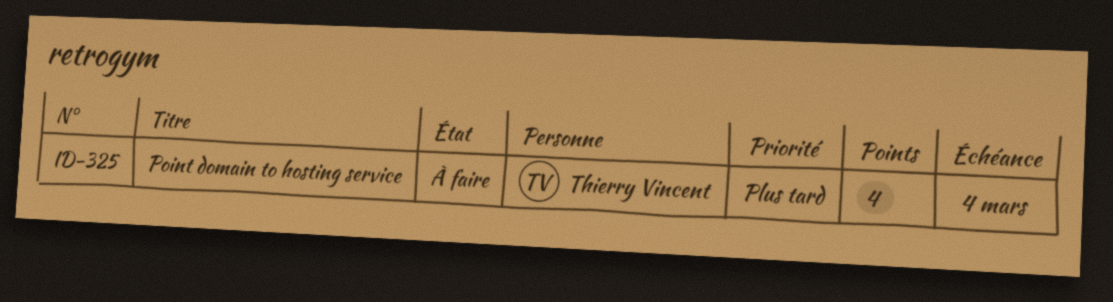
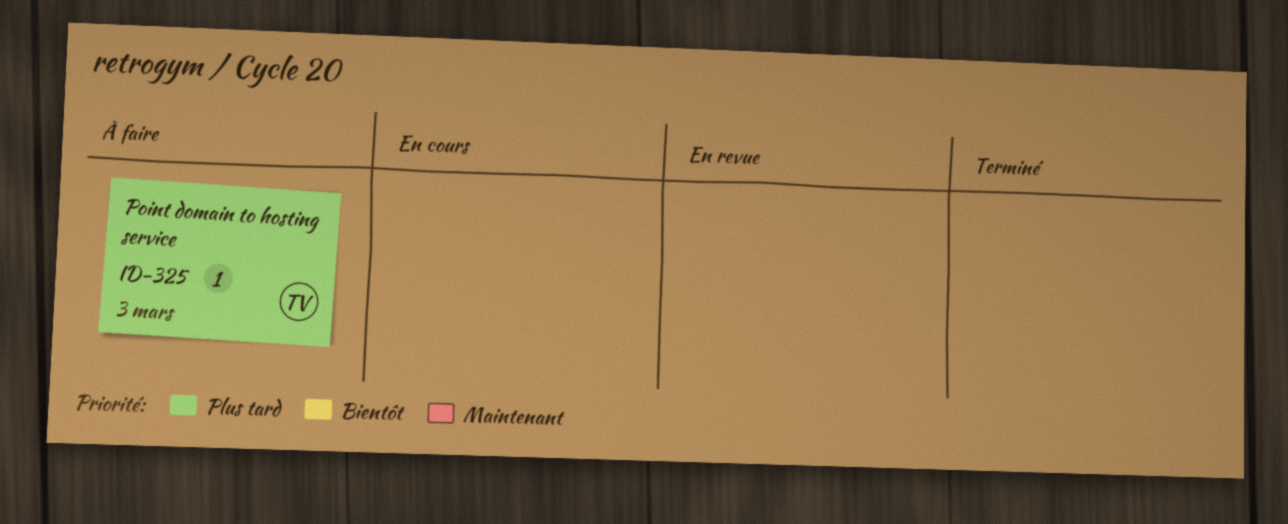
ID-325, estimate: 4 -> 1
ID-325, due: Mar 4 -> Mar 3

